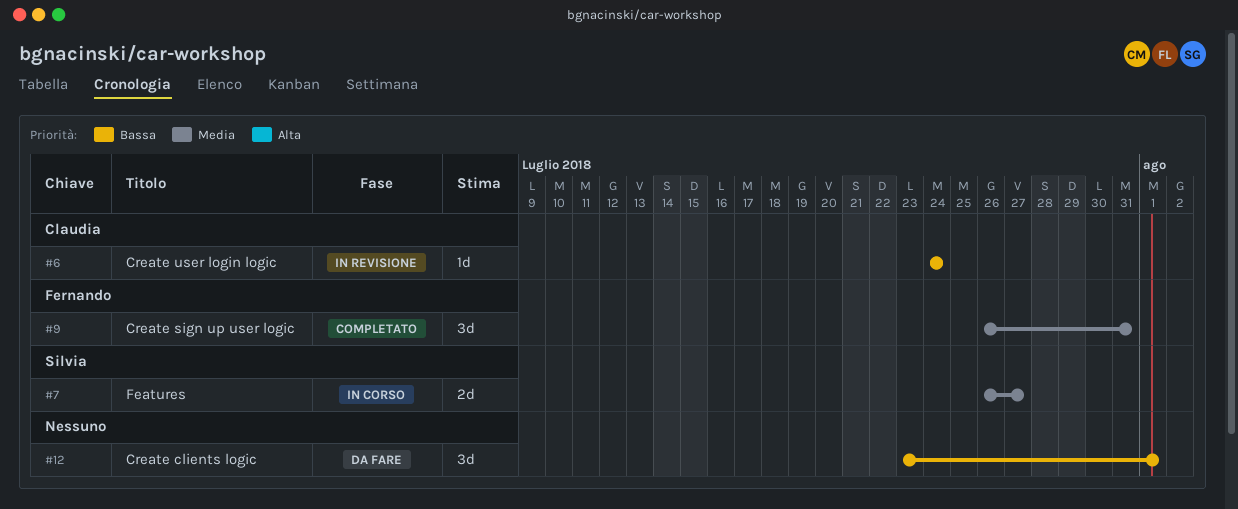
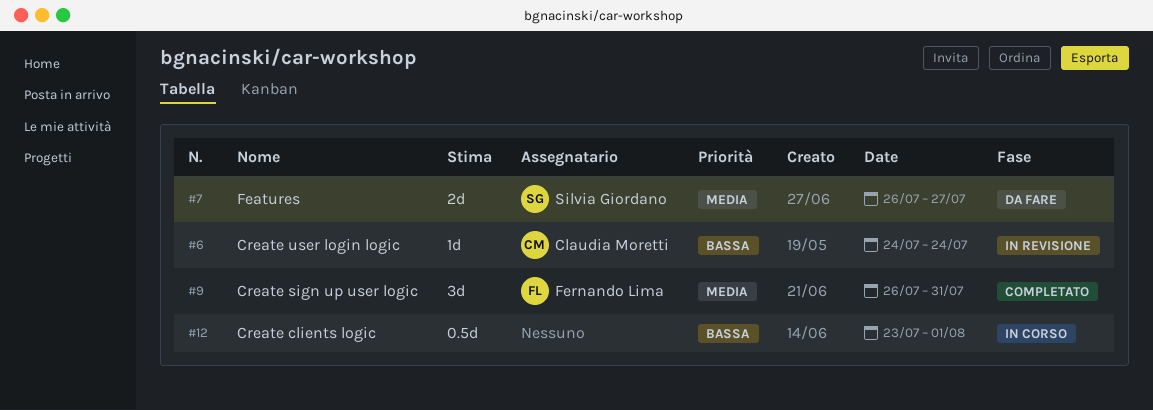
#7, status: In corso -> Da fare
#12, status: Da fare -> In corso
#12, estimate: 3d -> 0.5d

